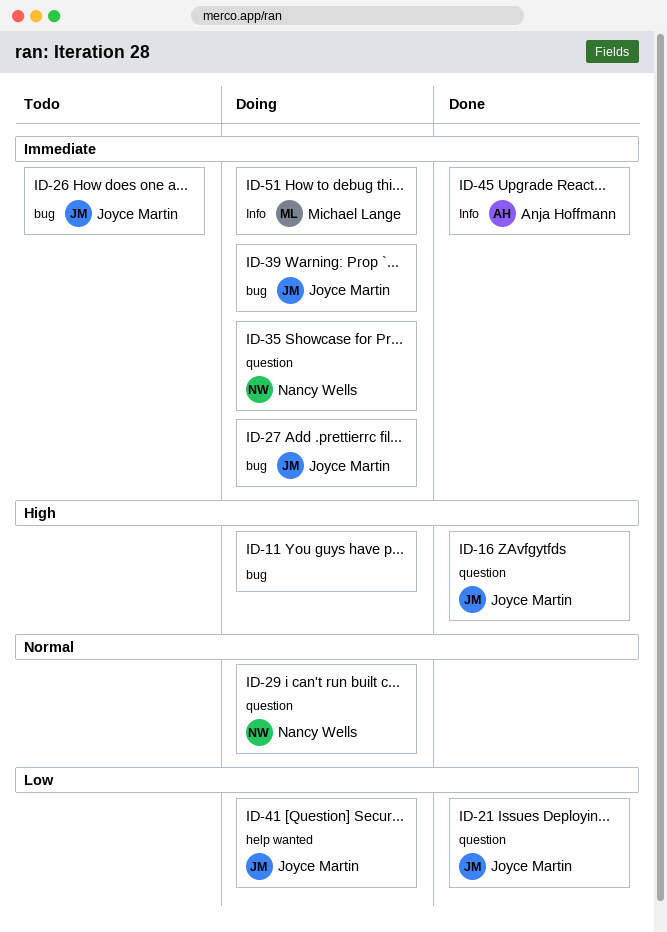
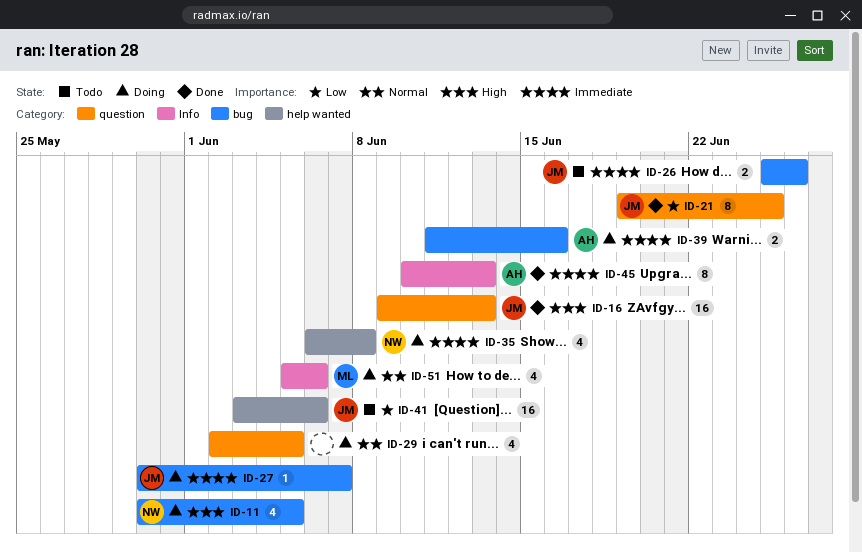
ID-11, owner: none -> Nancy Wells
ID-29, owner: Nancy Wells -> none
ID-35, label: question -> help wanted
ID-39, owner: Joyce Martin -> Anja Hoffmann
ID-41, status: Doing -> Todo
ID-51, priority: Immediate -> Normal

